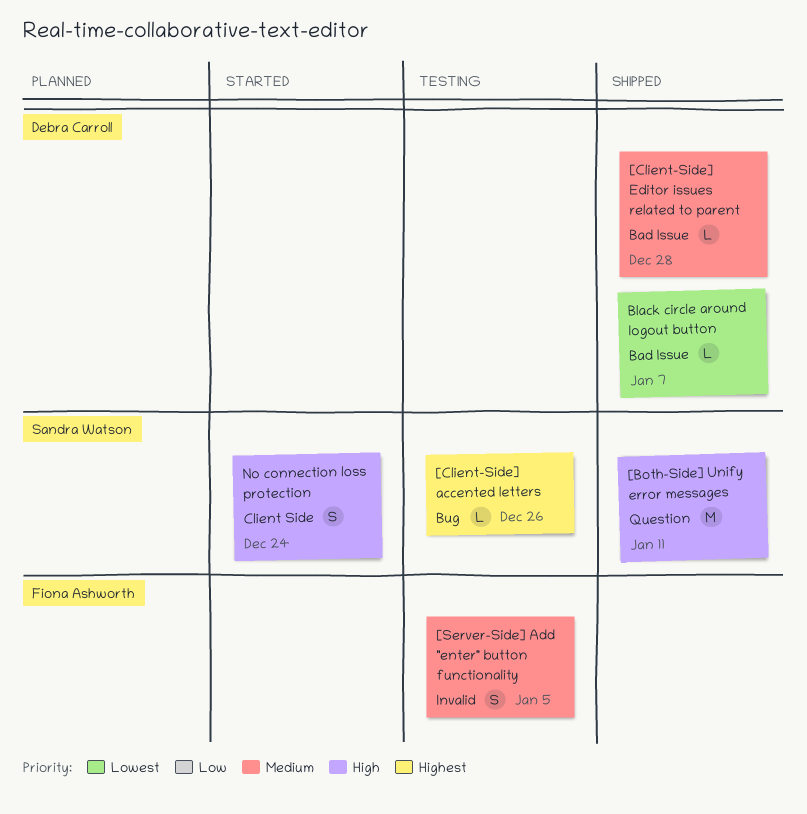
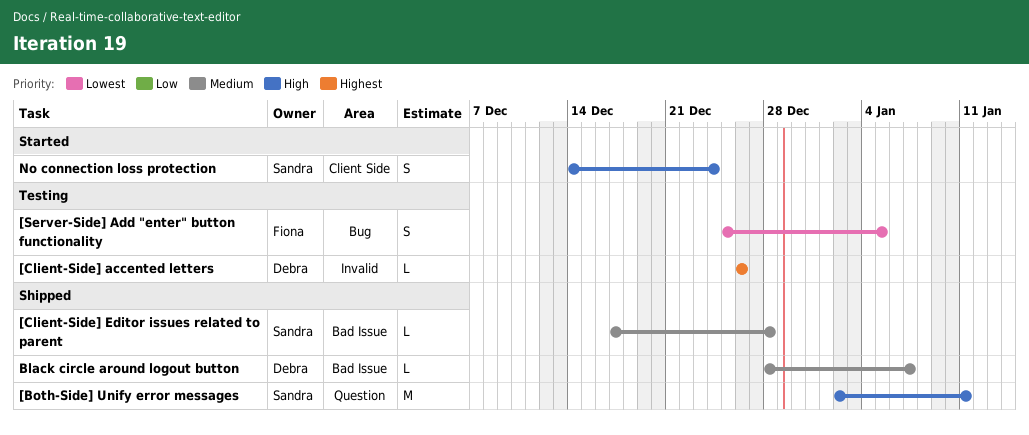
[Client-Side] accented letters, owner: Sandra Watson -> Debra Carroll
[Client-Side] accented letters, label: Bug -> Invalid
[Client-Side] Editor issues related to parent, owner: Debra Carroll -> Sandra Watson
[Server-Side] Add "enter" button functionality, priority: Medium -> Lowest
[Server-Side] Add "enter" button functionality, label: Invalid -> Bug
Black circle around logout button, priority: Lowest -> Medium

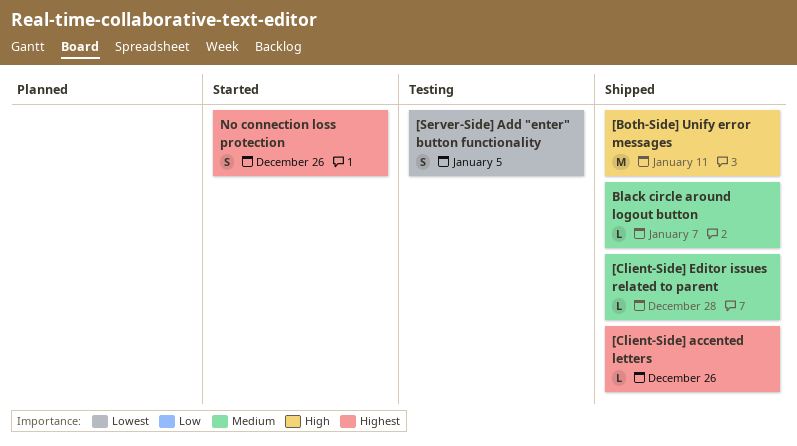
[Client-Side] accented letters, status: Testing -> Shipped
No connection loss protection, priority: High -> Highest
No connection loss protection, due: Dec 24 -> Dec 26

